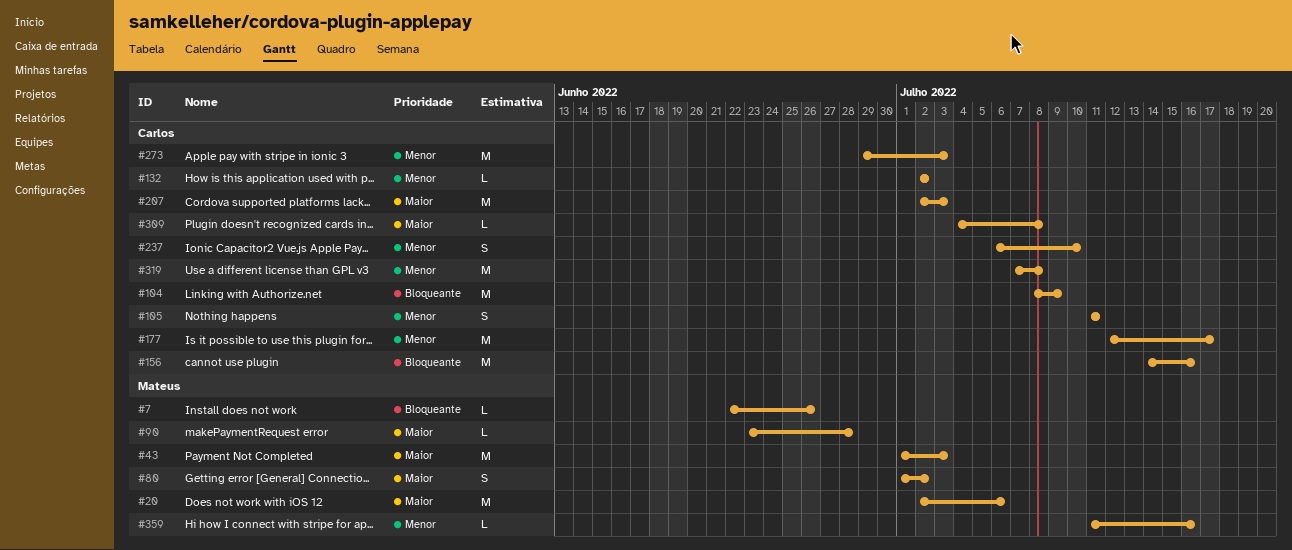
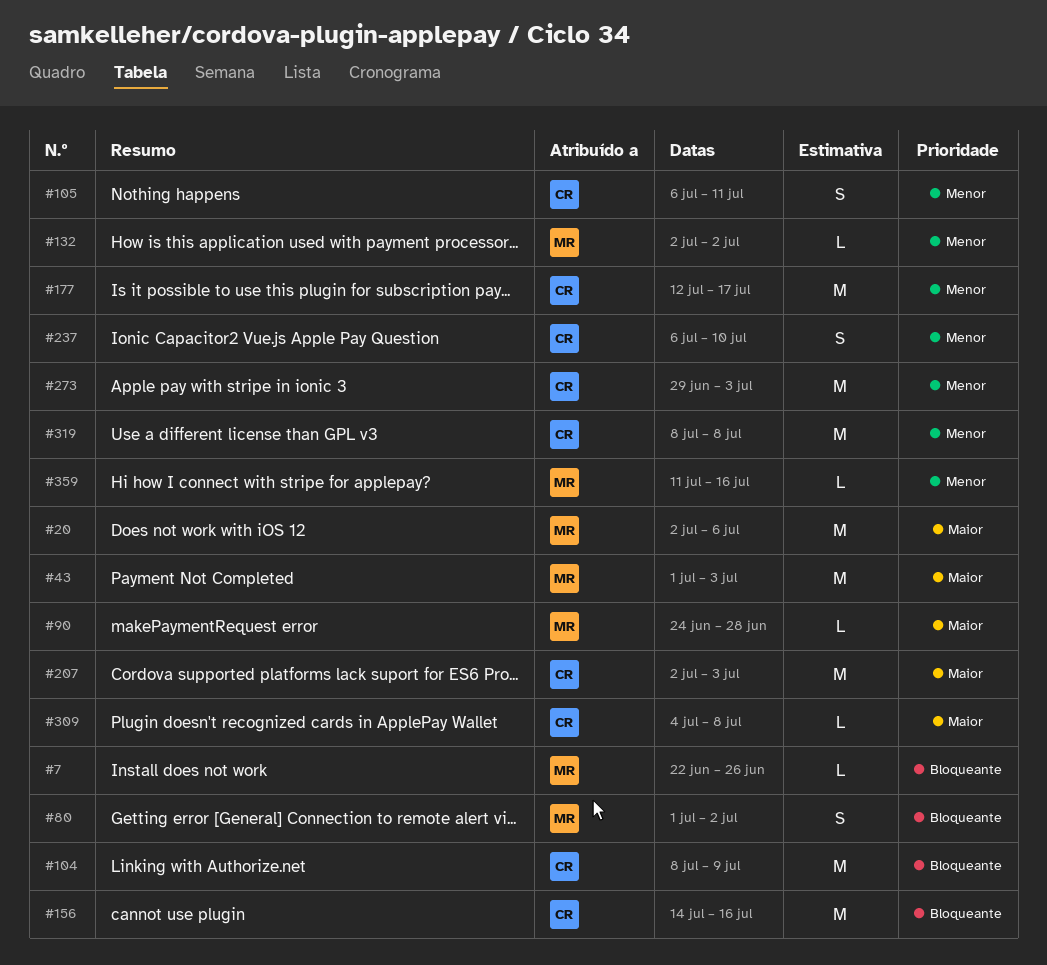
#80, priority: Maior -> Bloqueante
#90, start: Jun 23 -> Jun 24
#105, start: Jul 11 -> Jul 6
#132, owner: Carlos -> Mateus
#319, start: Jul 7 -> Jul 8

